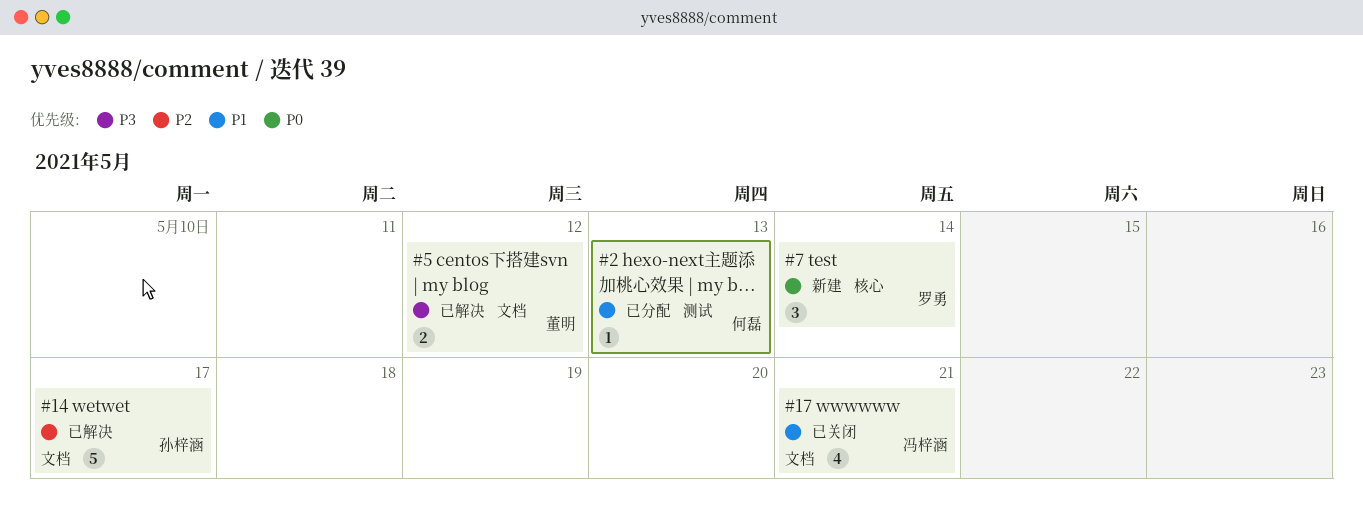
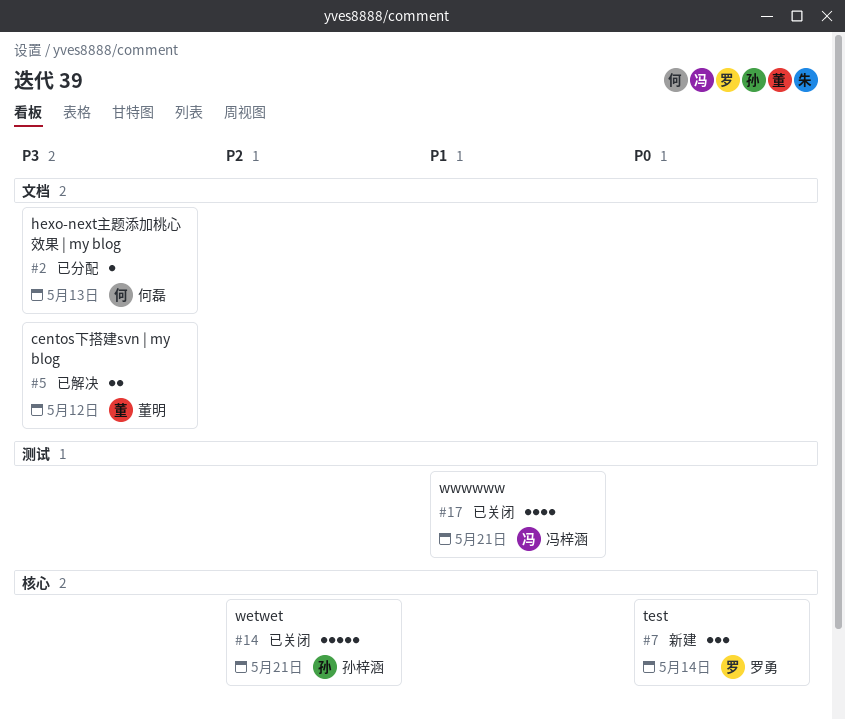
#2, priority: P1 -> P3
#2, label: 测试 -> 文档
#14, status: 已解决 -> 已关闭
#14, label: 文档 -> 核心
#14, due: May 17 -> May 21
#17, label: 文档 -> 测试

